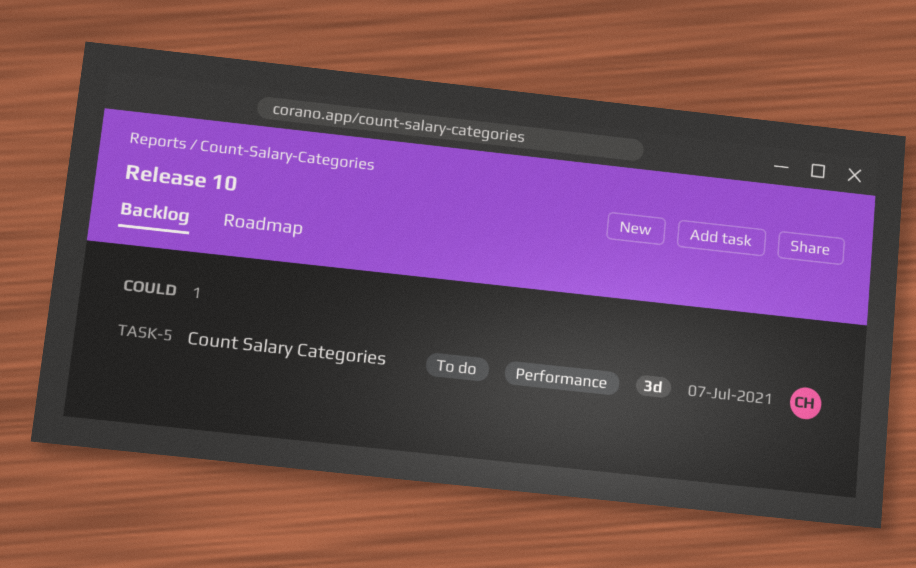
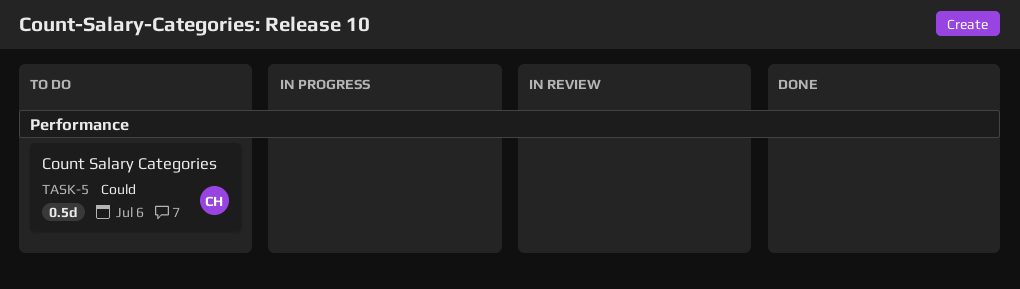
TASK-5, estimate: 3d -> 0.5d
TASK-5, due: Jul 7 -> Jul 6

